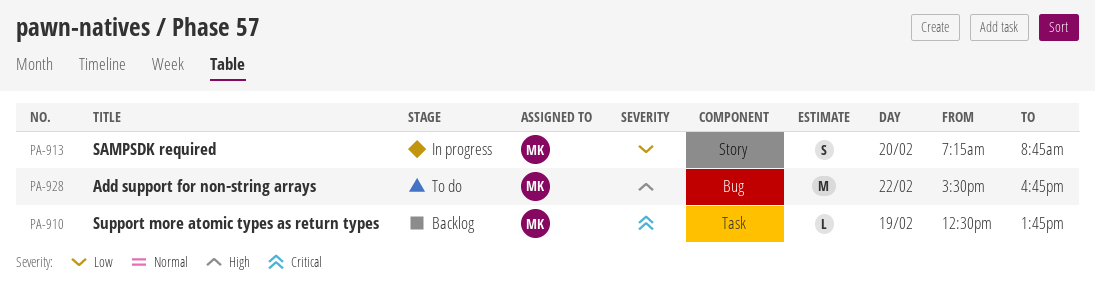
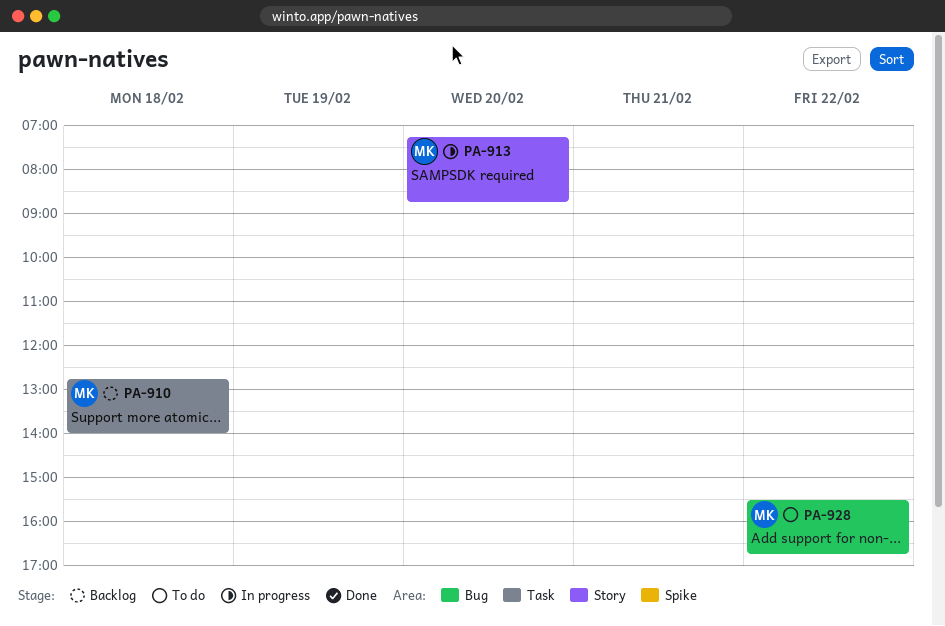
PA-910, day: Feb 19 -> Feb 18
PA-910, begins: 12:30 -> 12:45
PA-910, ends: 13:45 -> 14:00

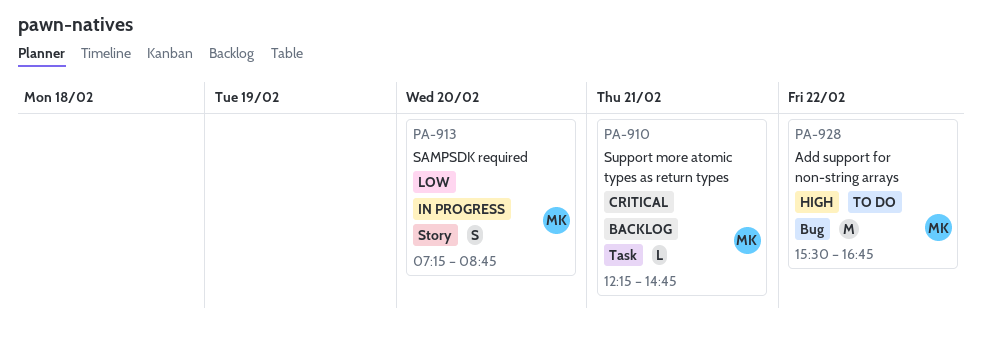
PA-910, day: Feb 18 -> Feb 21
PA-910, begins: 12:45 -> 12:15
PA-910, ends: 14:00 -> 14:45

